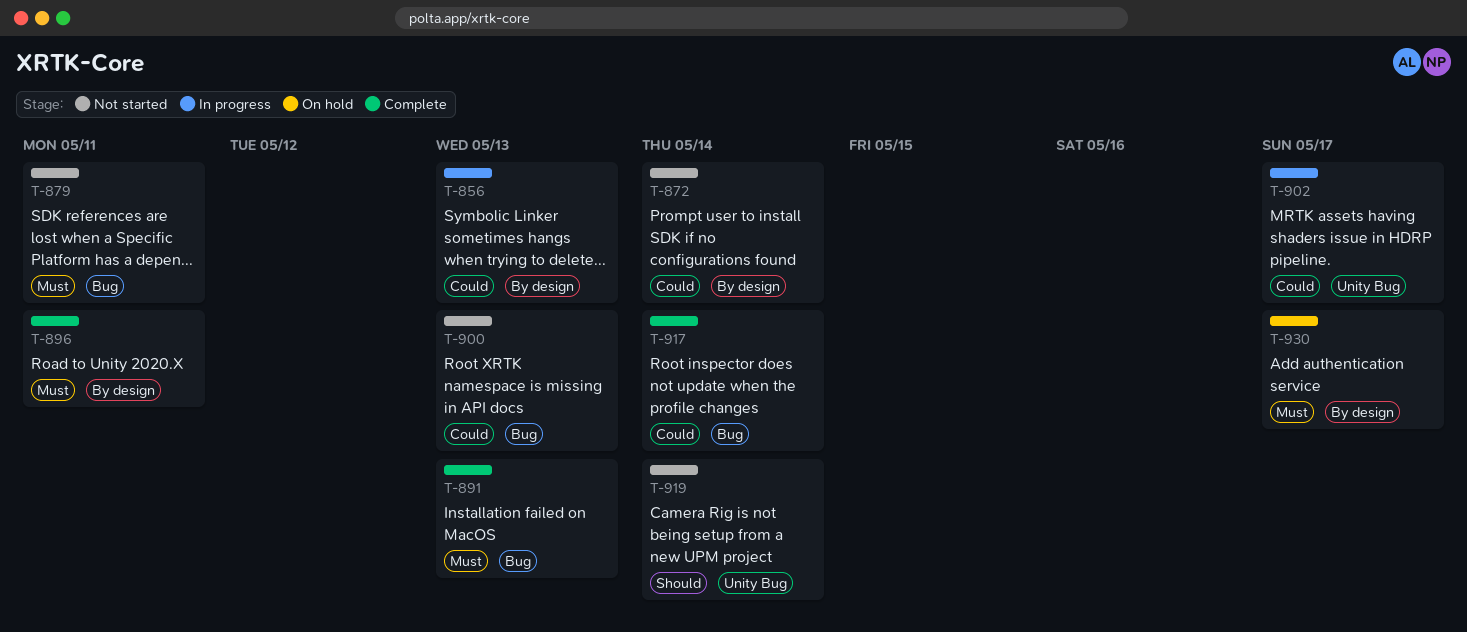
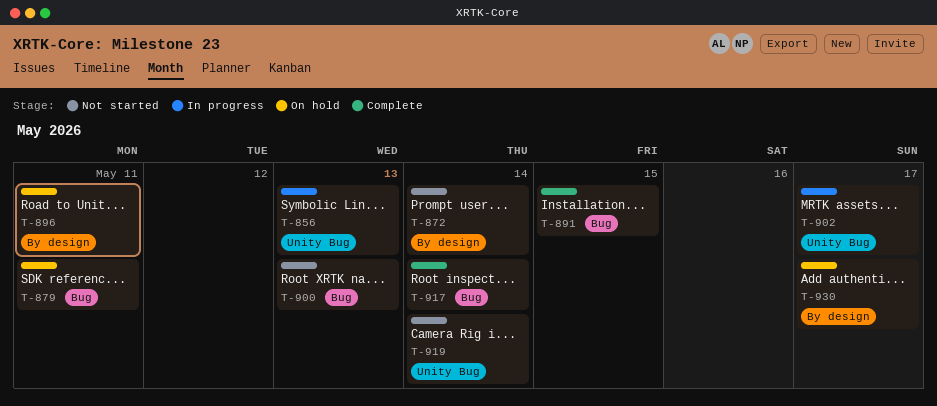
T-856, label: By design -> Unity Bug
T-879, status: Not started -> On hold
T-891, due: May 13 -> May 15
T-896, status: Complete -> On hold

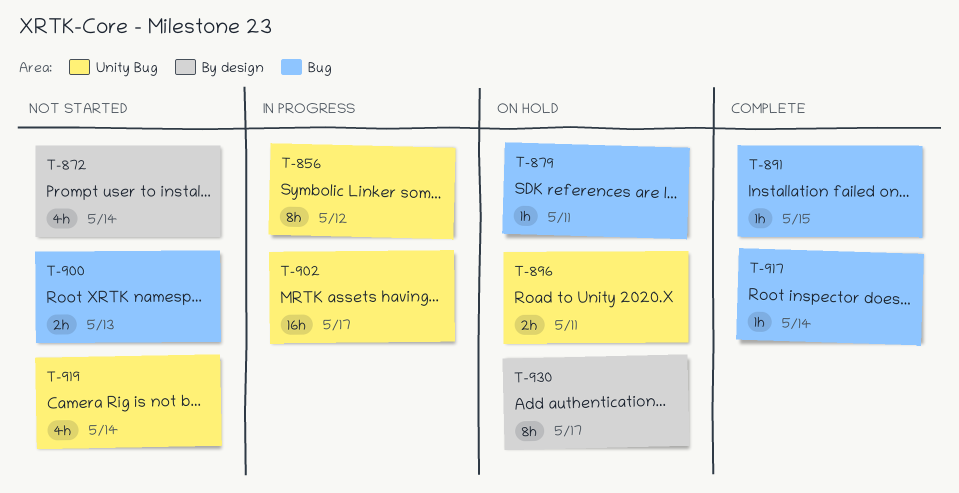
T-856, due: May 13 -> May 12
T-896, label: By design -> Unity Bug

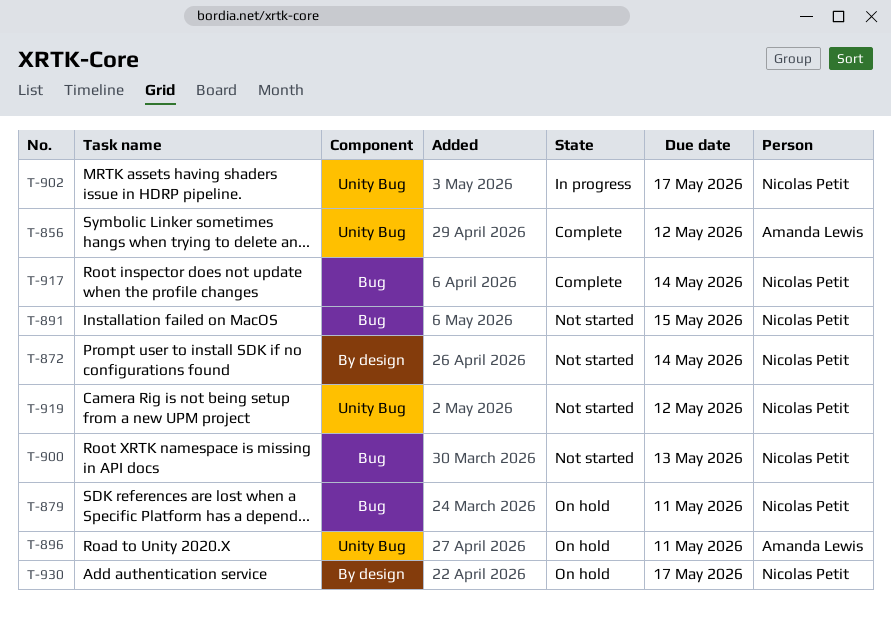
T-856, status: In progress -> Complete
T-891, status: Complete -> Not started
T-919, due: May 14 -> May 12

